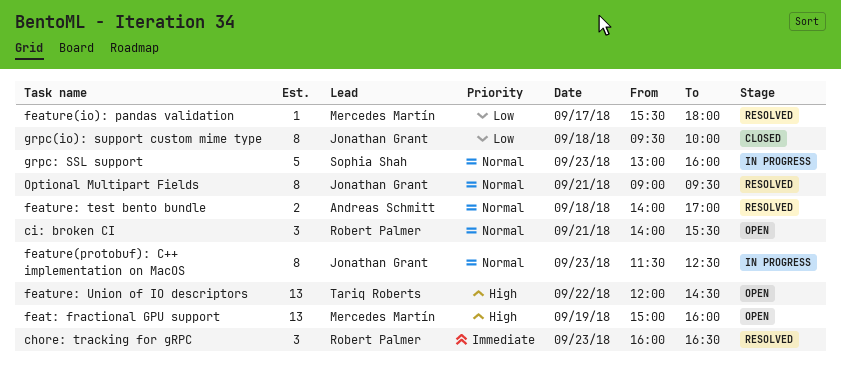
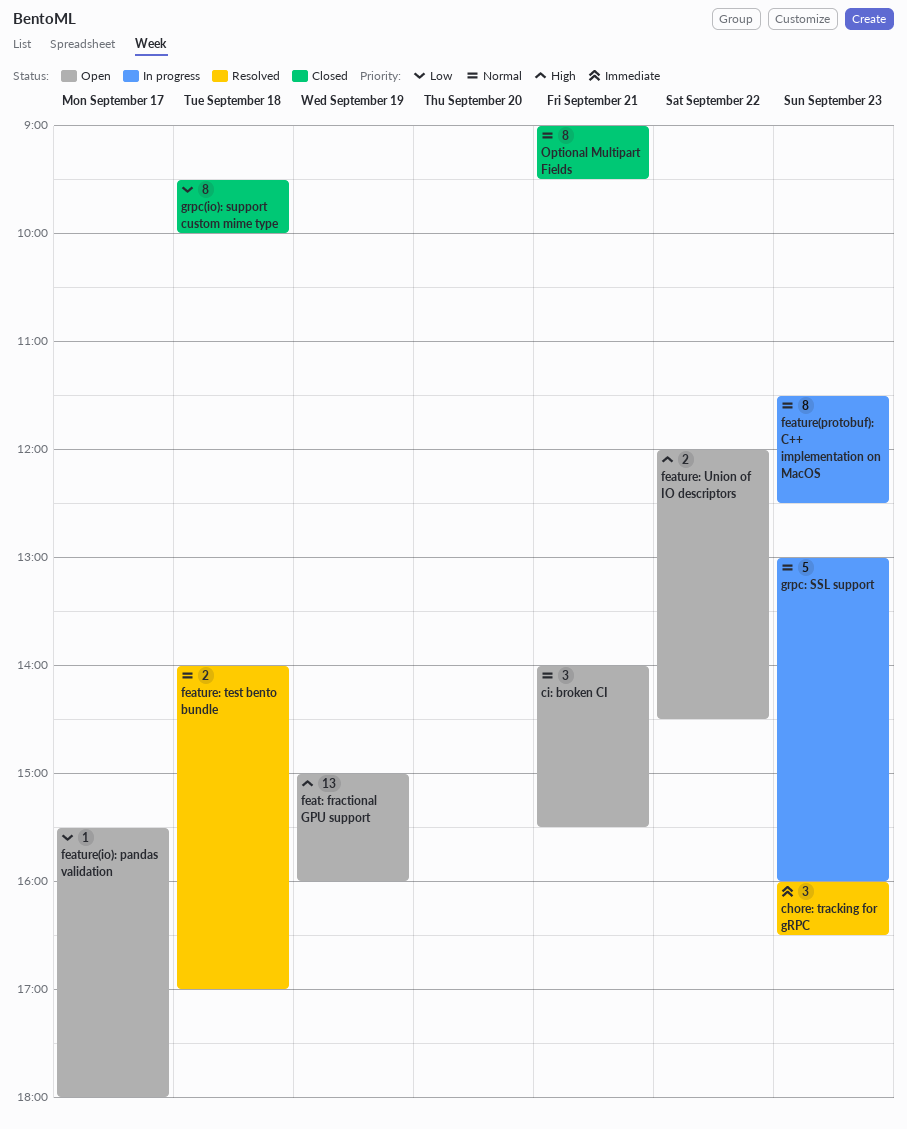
feature(io): pandas validation, status: Resolved -> Open
feature: Union of IO descriptors, estimate: 13 -> 2
Optional Multipart Fields, status: Resolved -> Closed

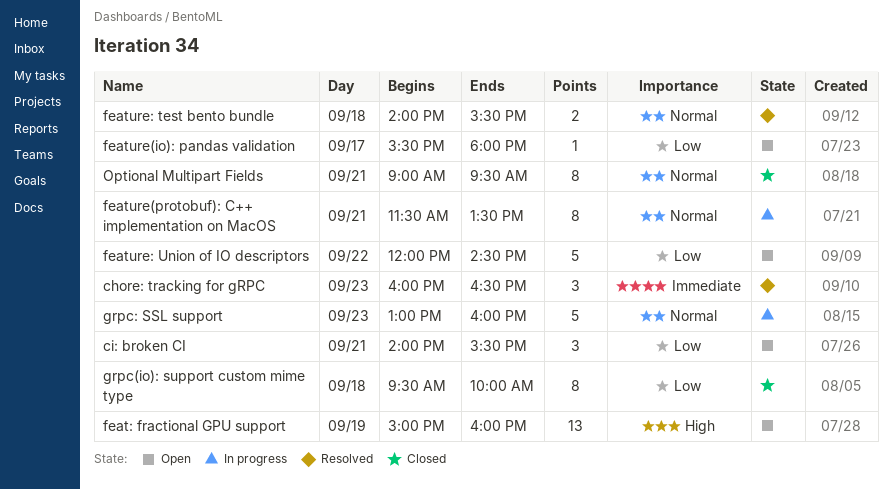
ci: broken CI, priority: Normal -> Low
feature(protobuf): C++ implementation on MacOS, day: Sep 23 -> Sep 21
feature(protobuf): C++ implementation on MacOS, ends: 12:30 -> 13:30
feature: test bento bundle, ends: 17:00 -> 15:30
feature: Union of IO descriptors, priority: High -> Low
feature: Union of IO descriptors, estimate: 2 -> 5

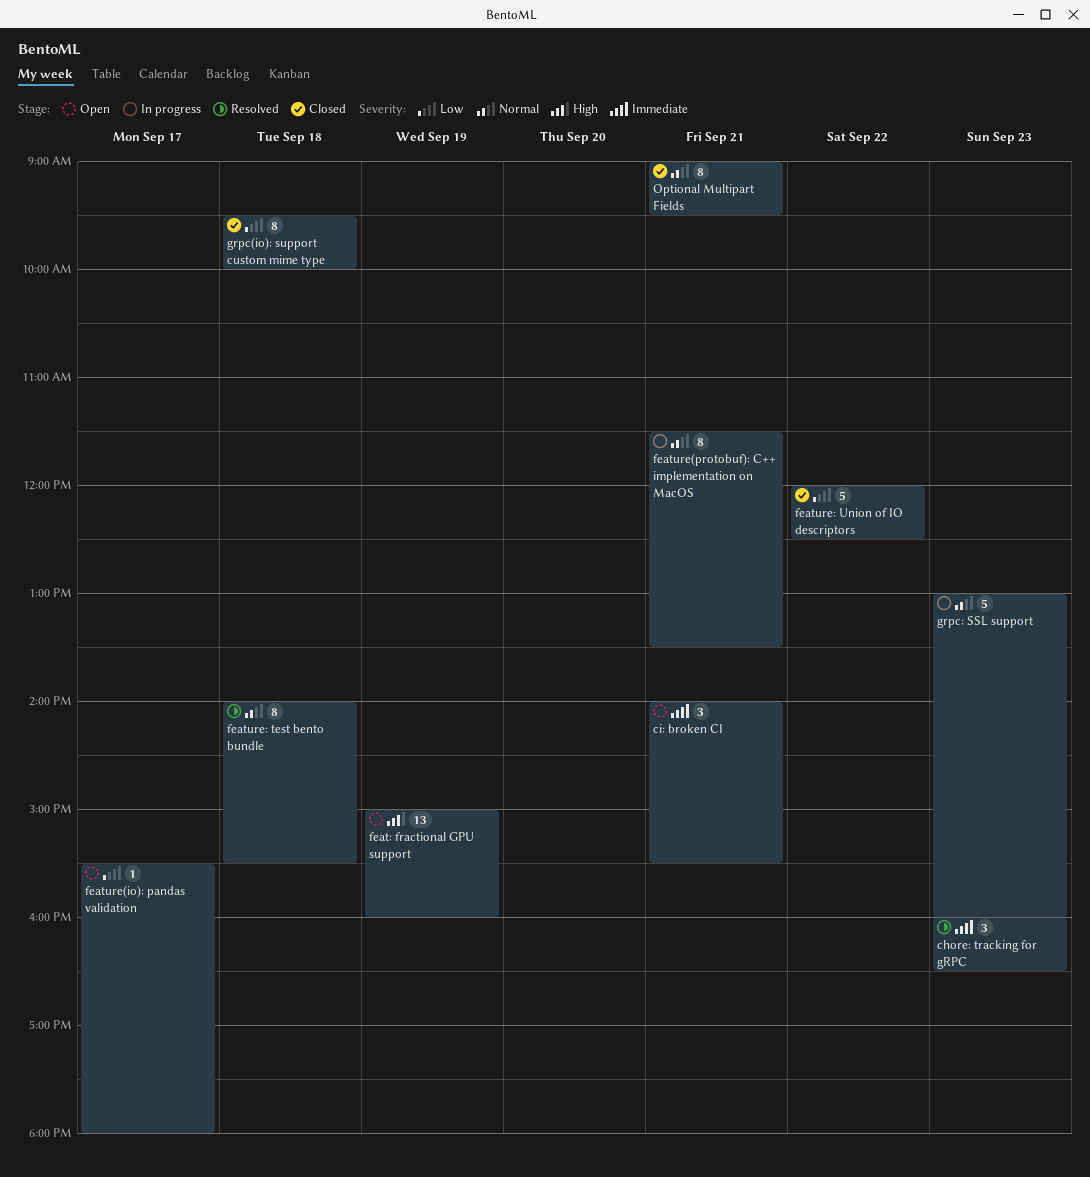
ci: broken CI, priority: Low -> Immediate
feature: test bento bundle, estimate: 2 -> 8
feature: Union of IO descriptors, status: Open -> Closed
feature: Union of IO descriptors, ends: 14:30 -> 12:30

